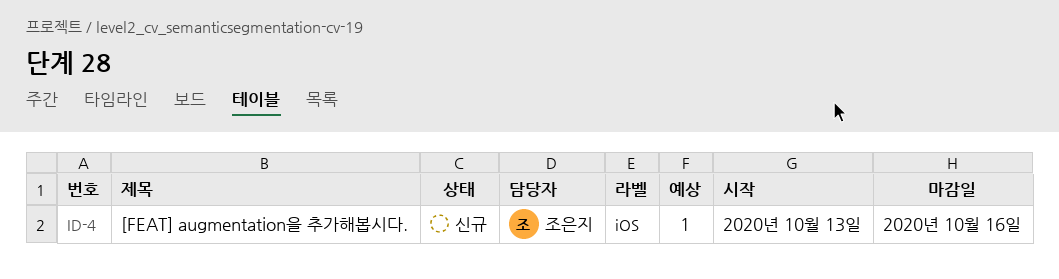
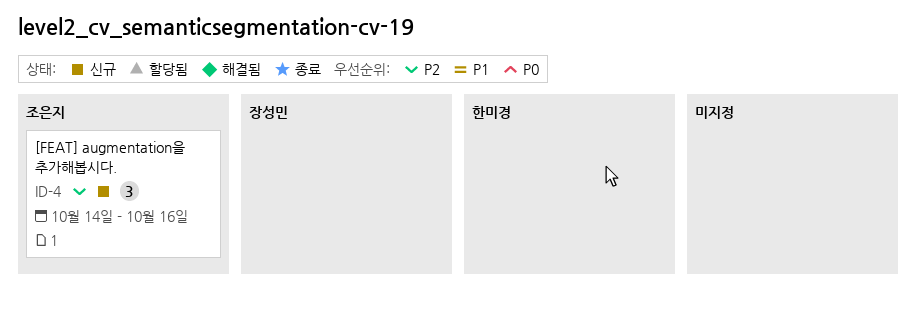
ID-4, estimate: 1 -> 3
ID-4, start: Oct 13 -> Oct 14

